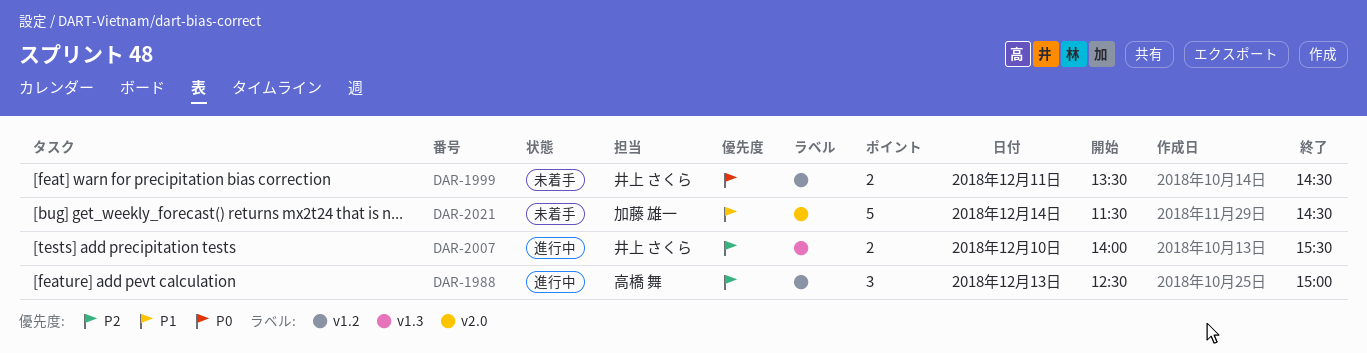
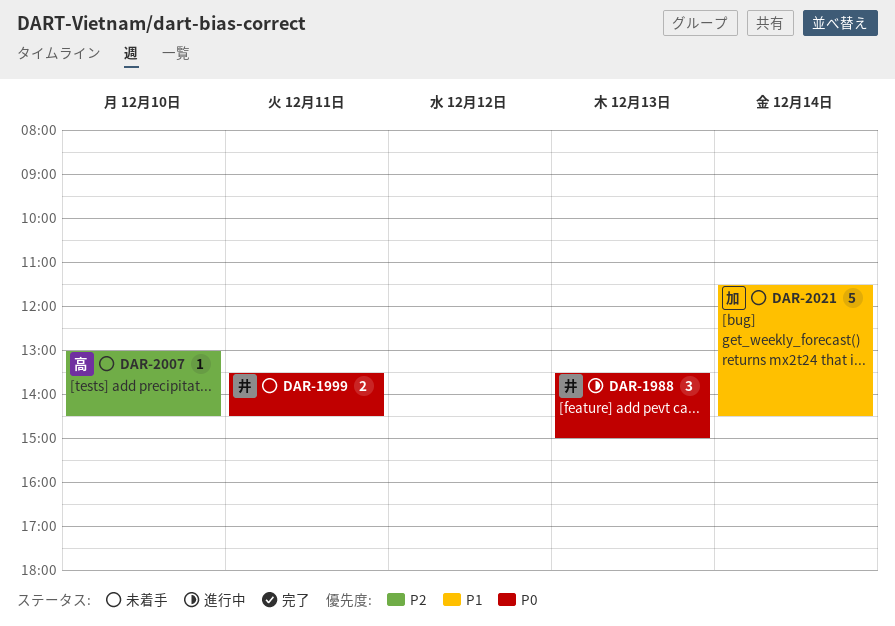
DAR-1988, owner: 高橋 舞 -> 井上 さくら
DAR-1988, priority: P2 -> P0
DAR-1988, begins: 12:30 -> 13:30
DAR-2007, status: 進行中 -> 未着手
DAR-2007, owner: 井上 さくら -> 高橋 舞
DAR-2007, estimate: 2 -> 1
DAR-2007, begins: 14:00 -> 13:00
DAR-2007, ends: 15:30 -> 14:30

